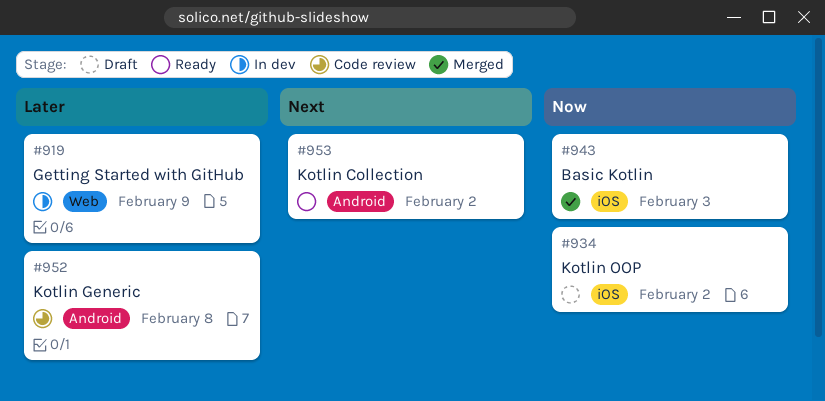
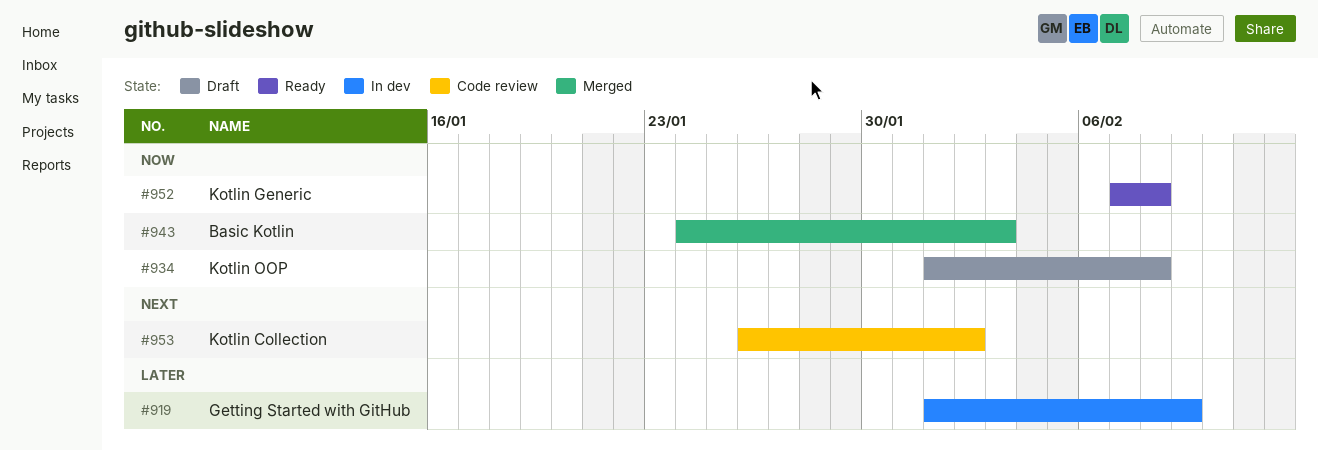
#934, due: Feb 2 -> Feb 8
#952, status: Code review -> Ready
#952, priority: Later -> Now
#953, status: Ready -> Code review

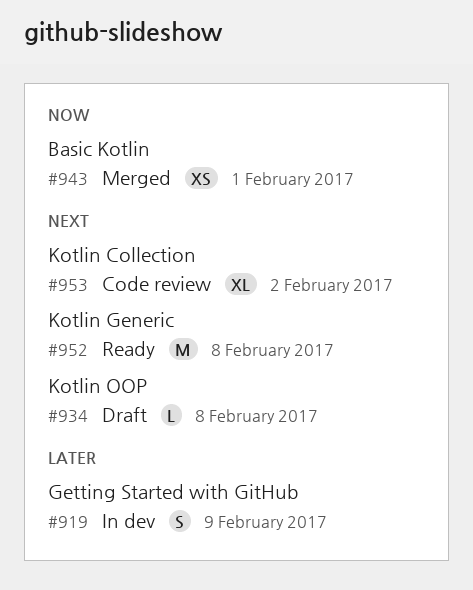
#934, priority: Now -> Next
#943, due: Feb 3 -> Feb 1
#952, priority: Now -> Next

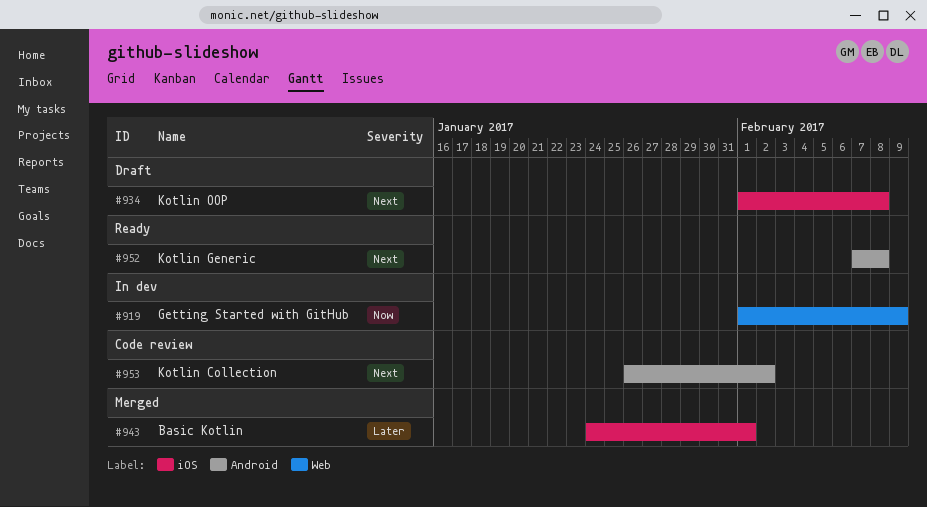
#919, priority: Later -> Now
#943, priority: Now -> Later

